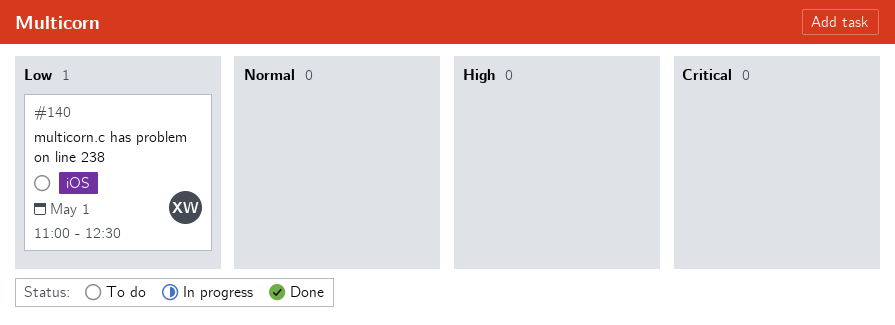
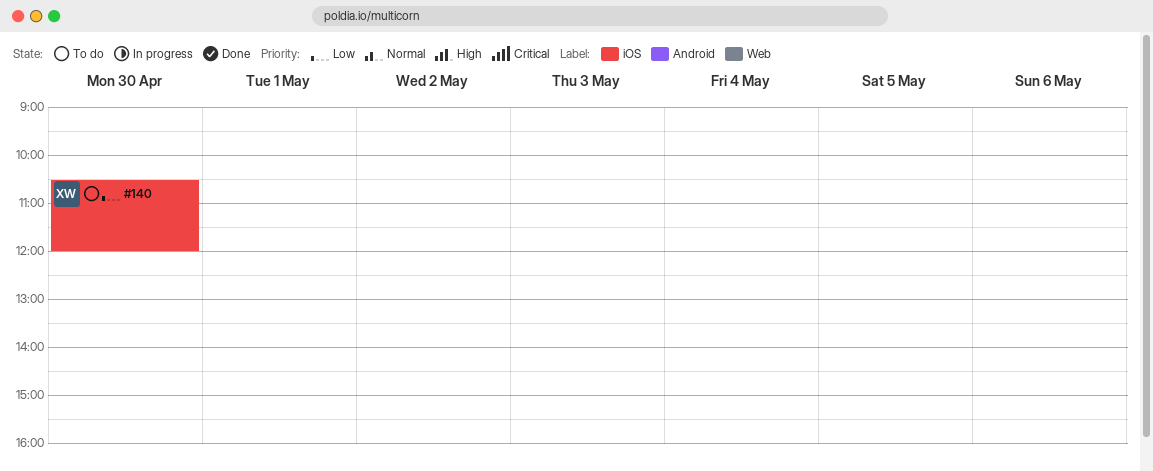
#140, day: May 1 -> Apr 30
#140, begins: 11:00 -> 10:30
#140, ends: 12:30 -> 12:00

